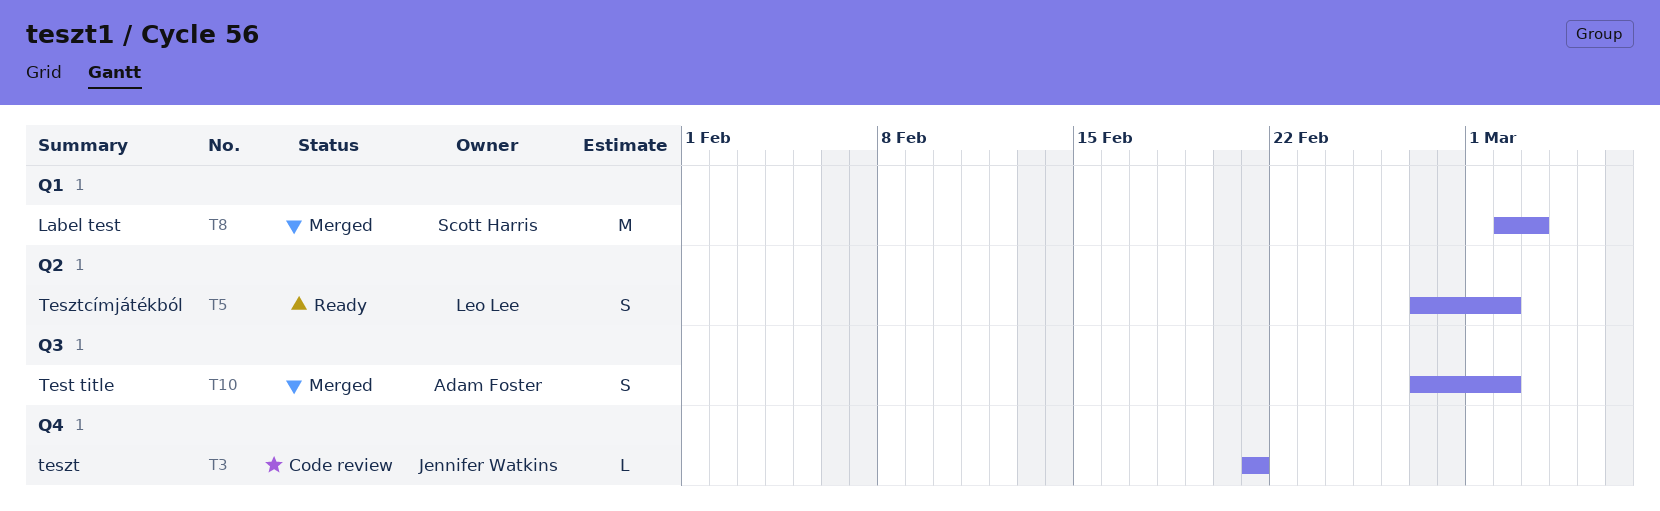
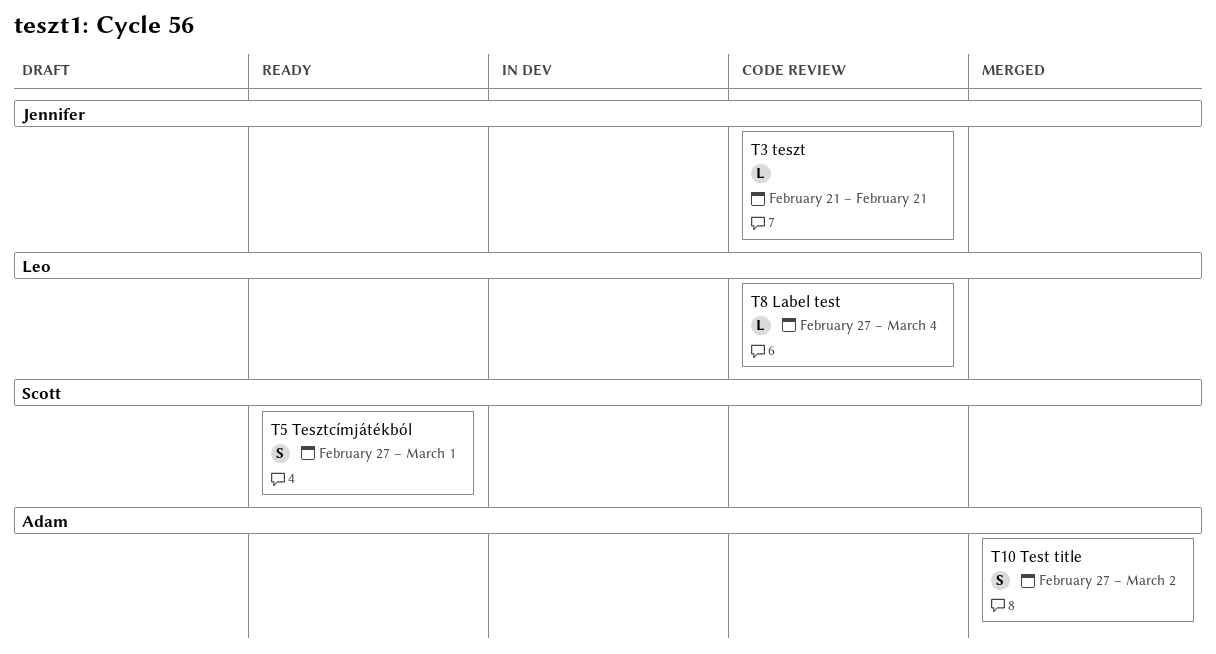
T5, owner: Leo Lee -> Scott Harris
T5, due: Mar 2 -> Mar 1
T8, status: Merged -> Code review
T8, owner: Scott Harris -> Leo Lee
T8, estimate: M -> L
T8, start: Mar 2 -> Feb 27
T8, due: Mar 3 -> Mar 4

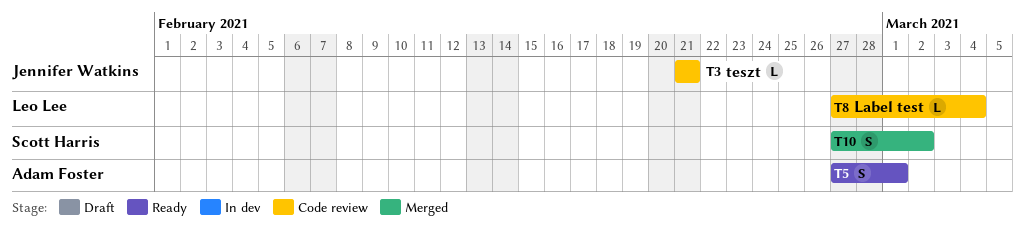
T5, owner: Scott Harris -> Adam Foster
T10, owner: Adam Foster -> Scott Harris

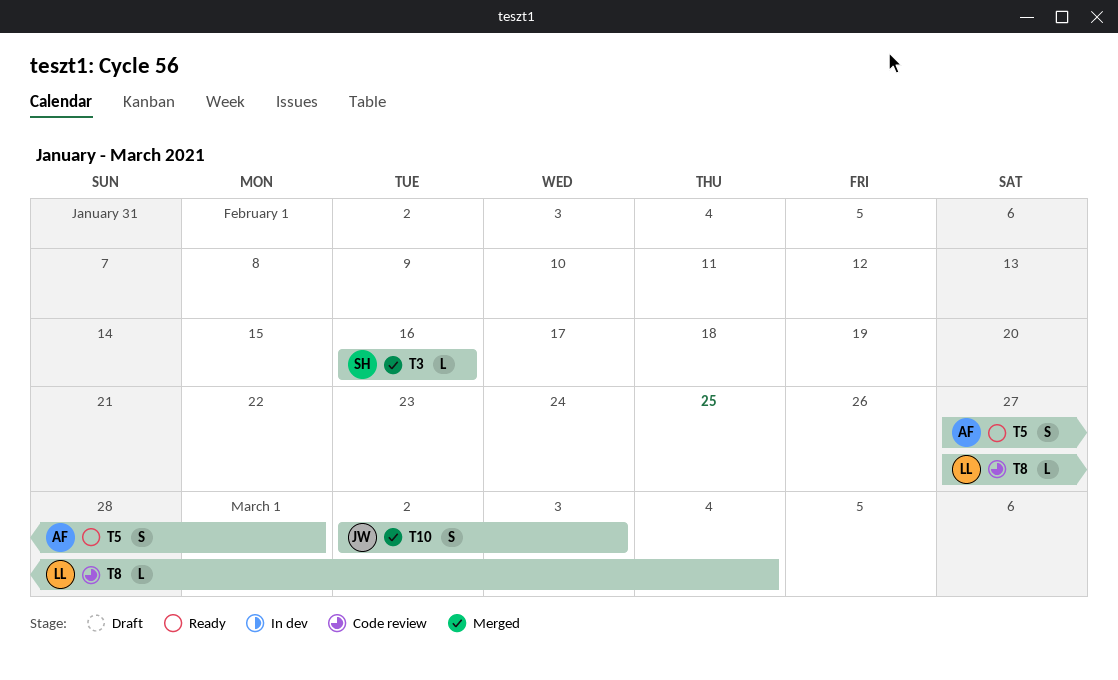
T3, status: Code review -> Merged
T3, owner: Jennifer Watkins -> Scott Harris
T3, start: Feb 21 -> Feb 16
T3, due: Feb 21 -> Feb 16
T10, owner: Scott Harris -> Jennifer Watkins
T10, start: Feb 27 -> Mar 2
T10, due: Mar 2 -> Mar 3

